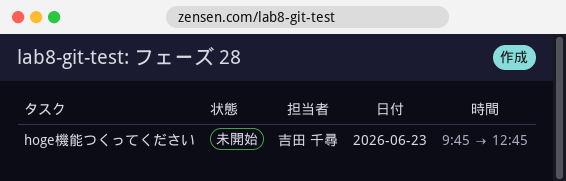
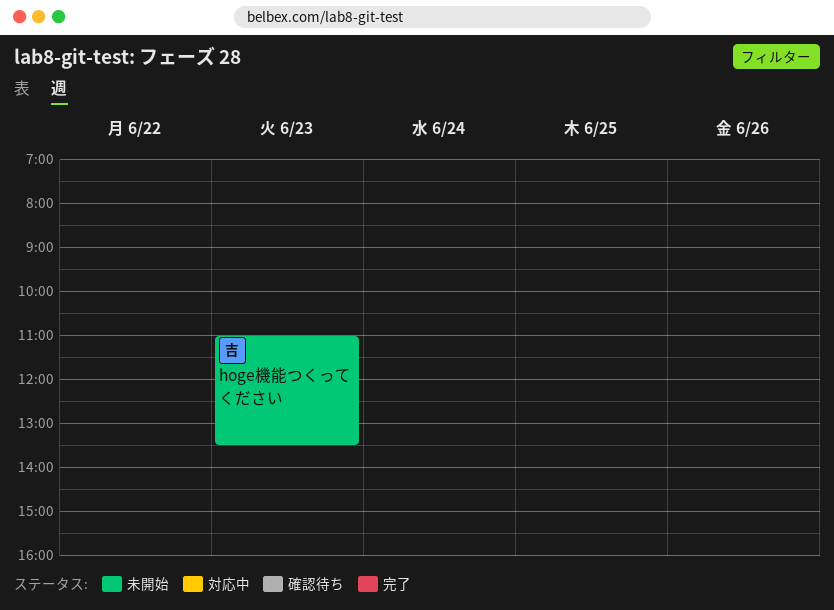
hoge機能つくってください, begins: 09:45 -> 11:00
hoge機能つくってください, ends: 12:45 -> 13:30

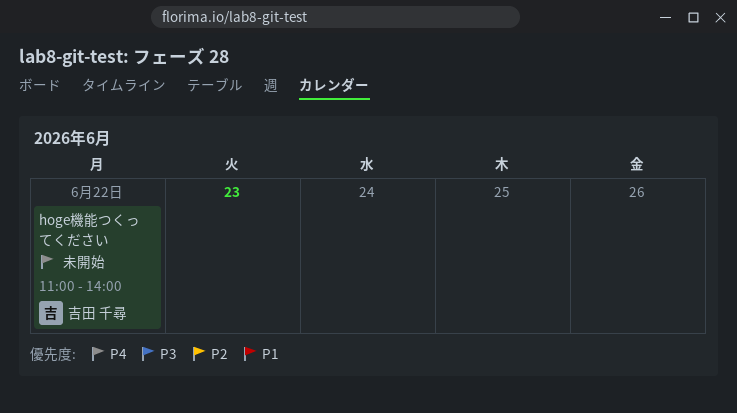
hoge機能つくってください, day: Jun 23 -> Jun 22
hoge機能つくってください, ends: 13:30 -> 14:00

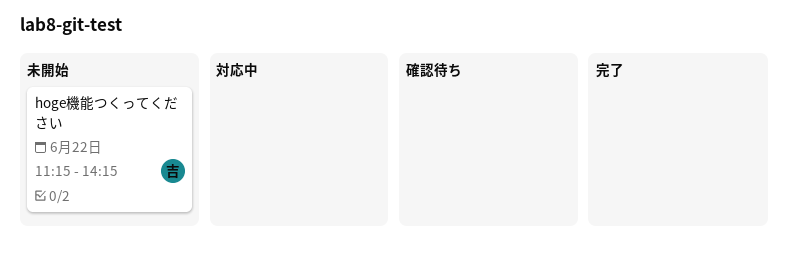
hoge機能つくってください, begins: 11:00 -> 11:15
hoge機能つくってください, ends: 14:00 -> 14:15

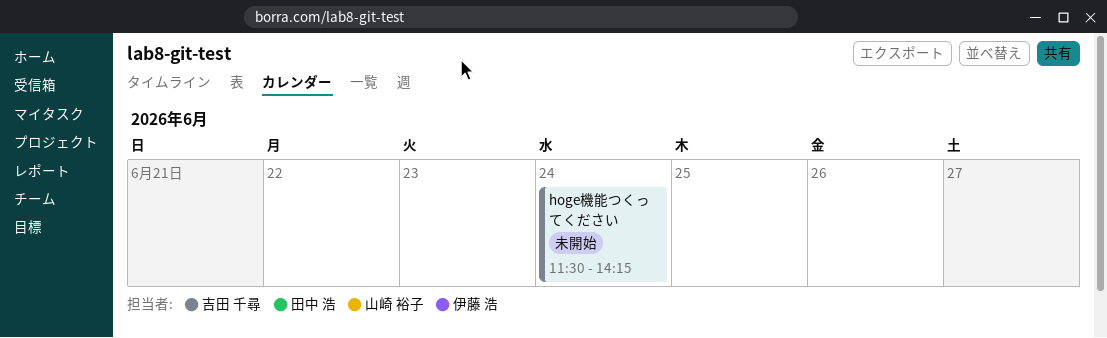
hoge機能つくってください, day: Jun 22 -> Jun 24
hoge機能つくってください, begins: 11:15 -> 11:30

